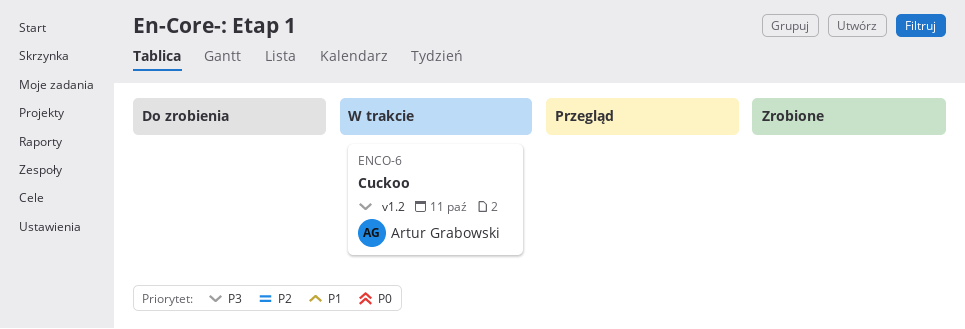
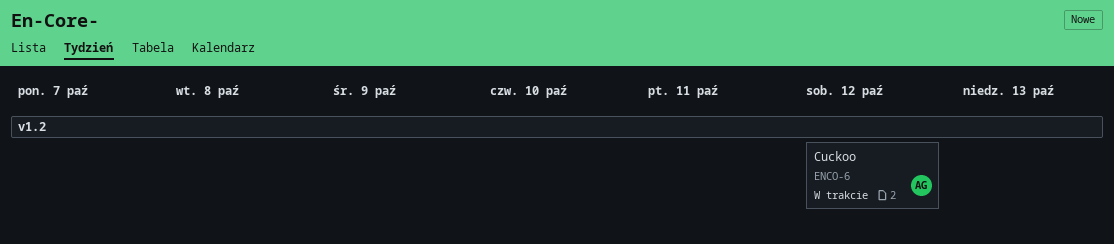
ENCO-6, due: Oct 11 -> Oct 12

